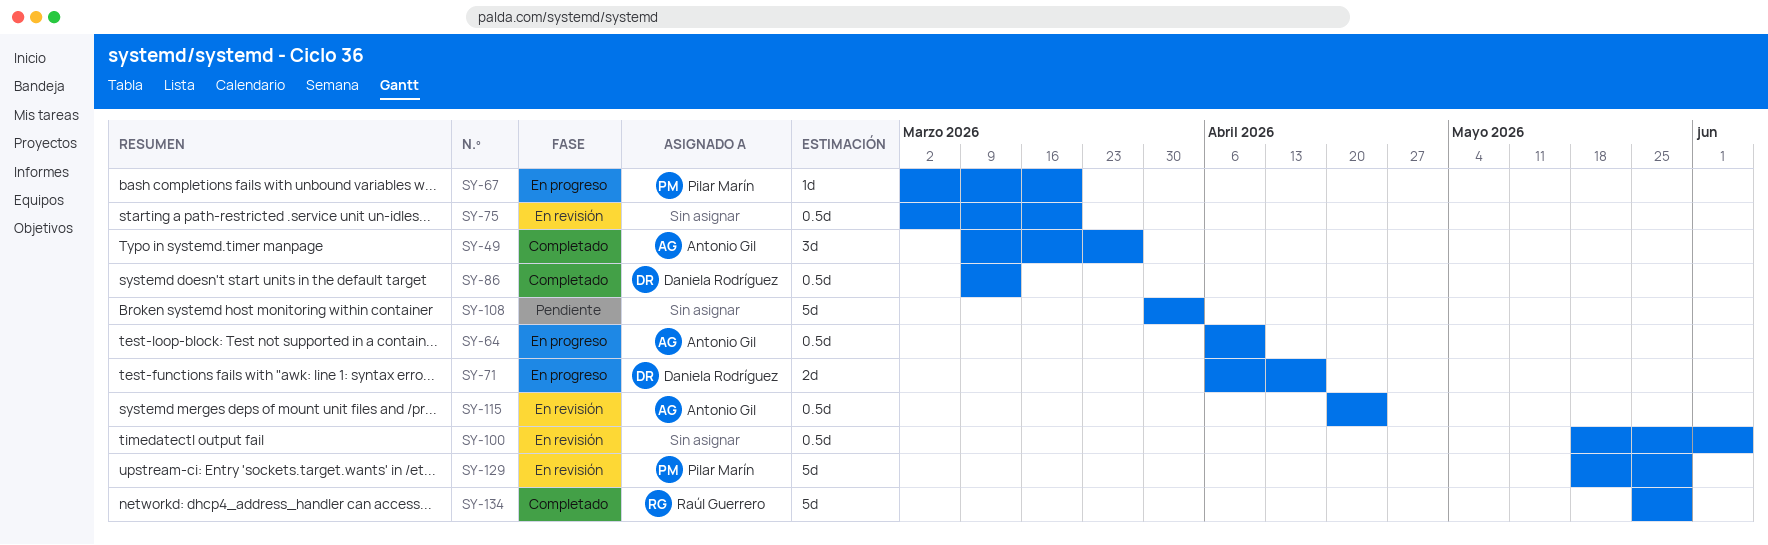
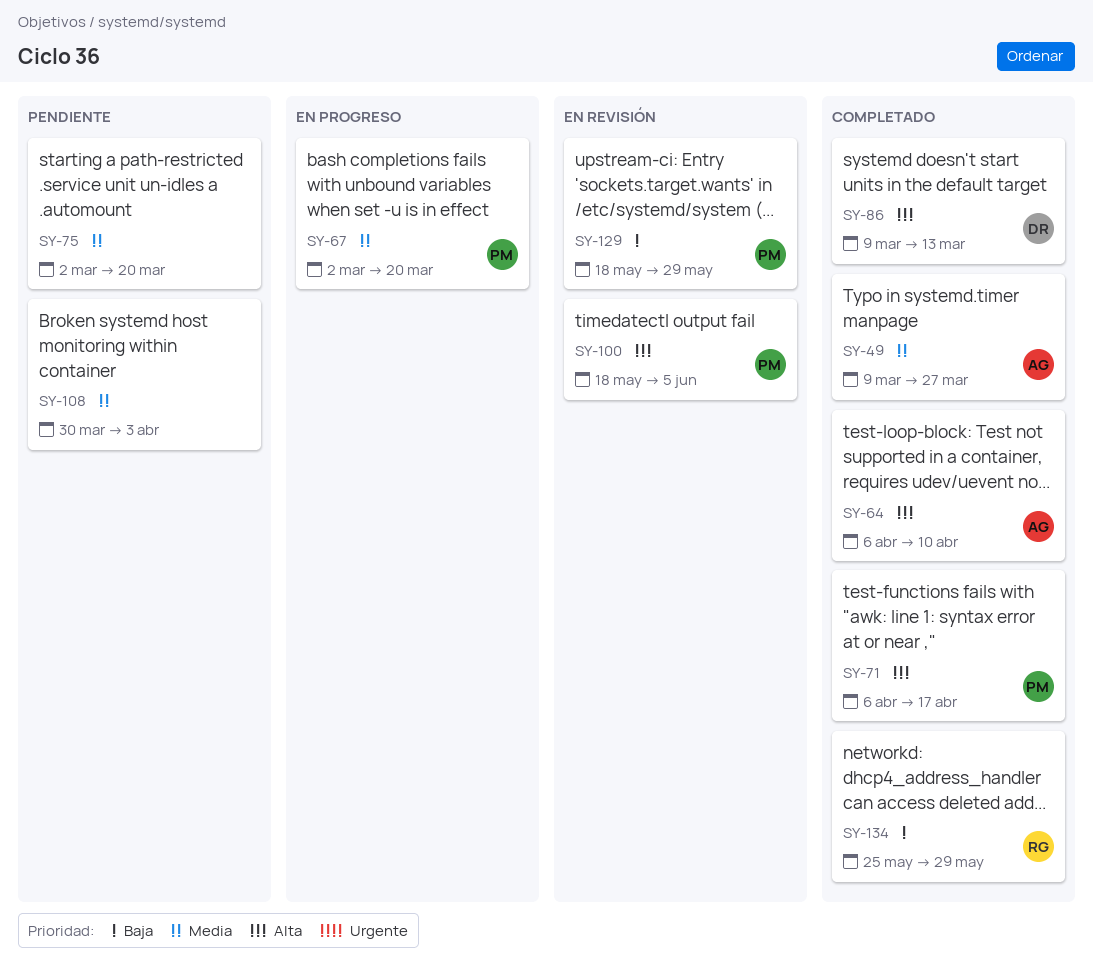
SY-64, status: En progreso -> Completado
SY-71, status: En progreso -> Completado
SY-71, owner: Daniela Rodríguez -> Pilar Marín
SY-75, status: En revisión -> Pendiente
SY-100, owner: none -> Pilar Marín
SY-115: present -> none

